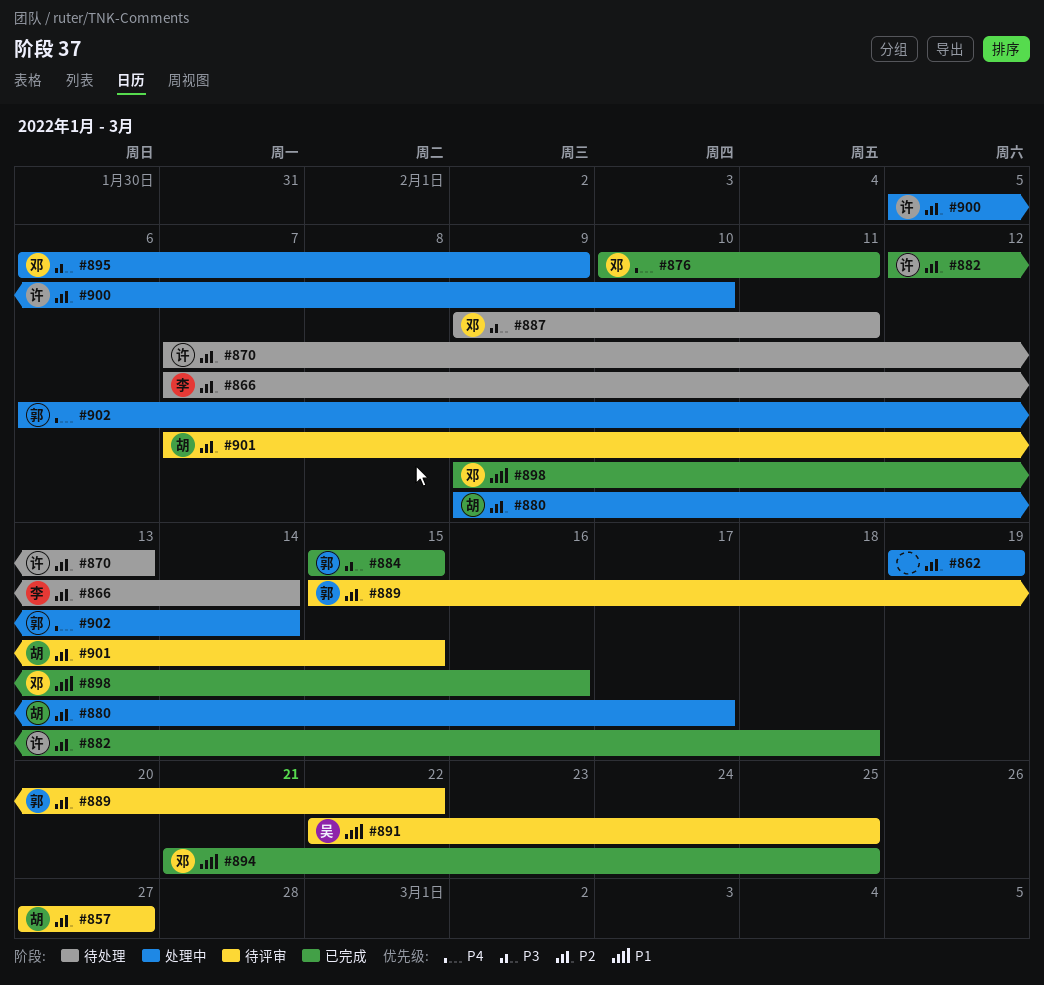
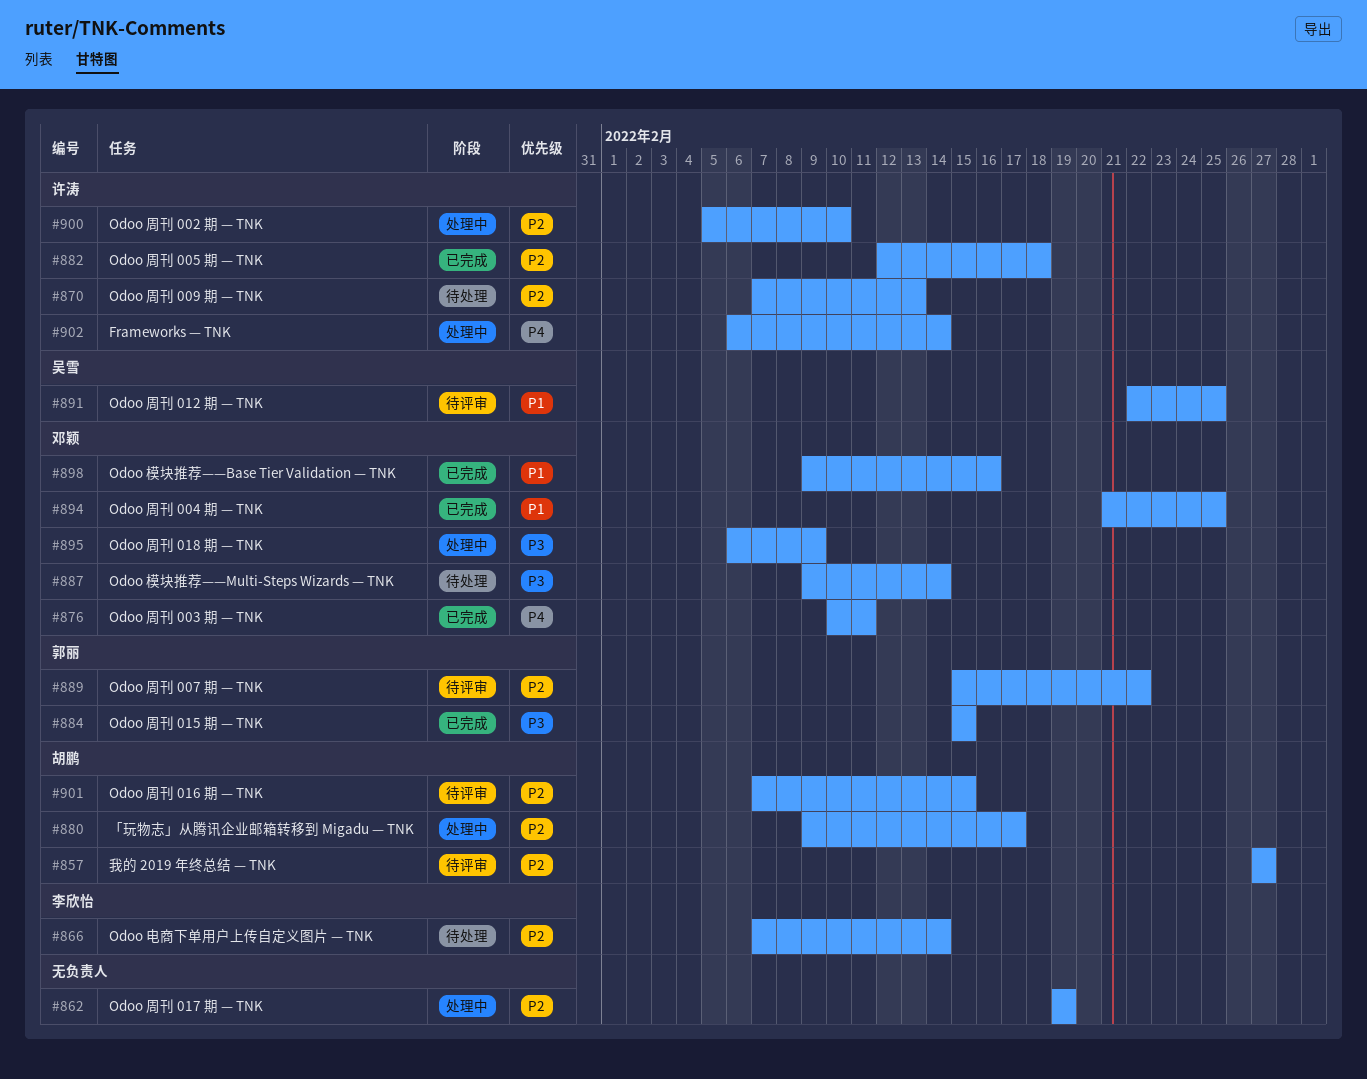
#887, due: Feb 11 -> Feb 14
#902, owner: 郭丽 -> 许涛

